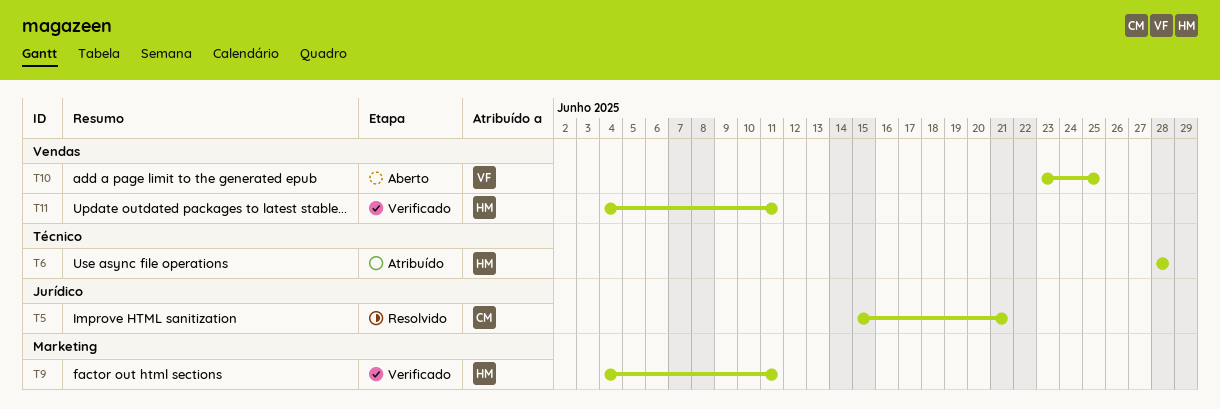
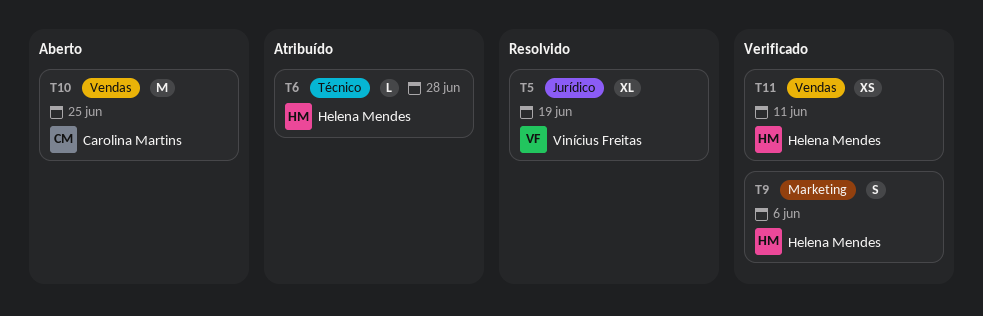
T5, owner: Carolina Martins -> Vinícius Freitas
T5, due: Jun 21 -> Jun 19
T9, due: Jun 11 -> Jun 6
T10, owner: Vinícius Freitas -> Carolina Martins

